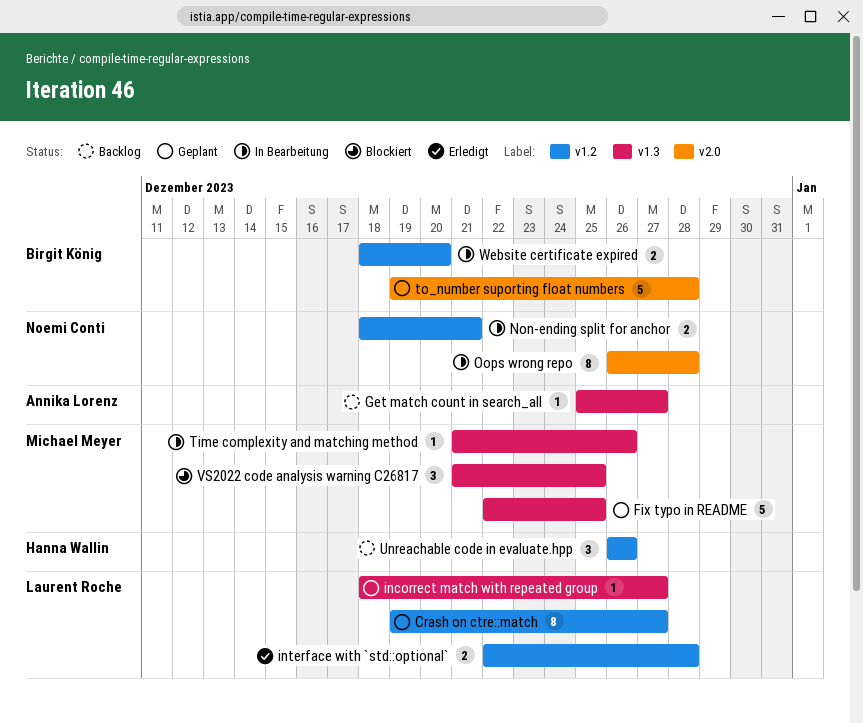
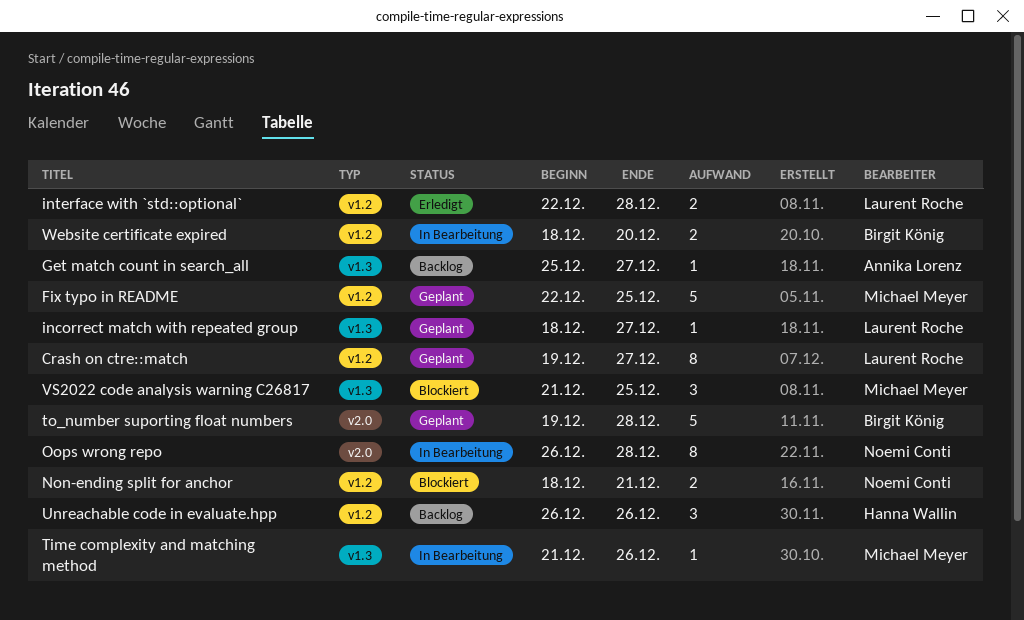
Fix typo in README, label: v1.3 -> v1.2
Non-ending split for anchor, status: In Bearbeitung -> Blockiert

